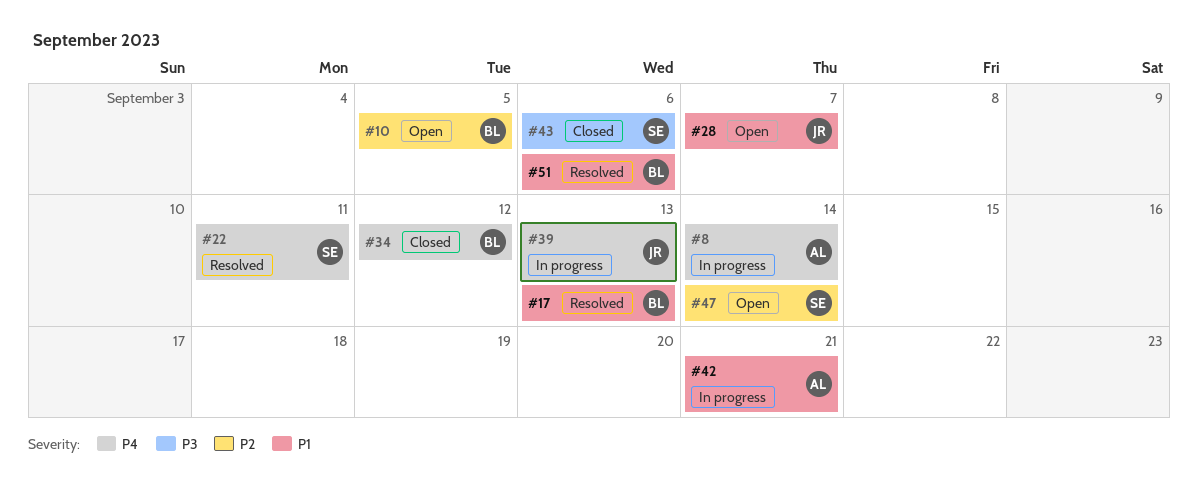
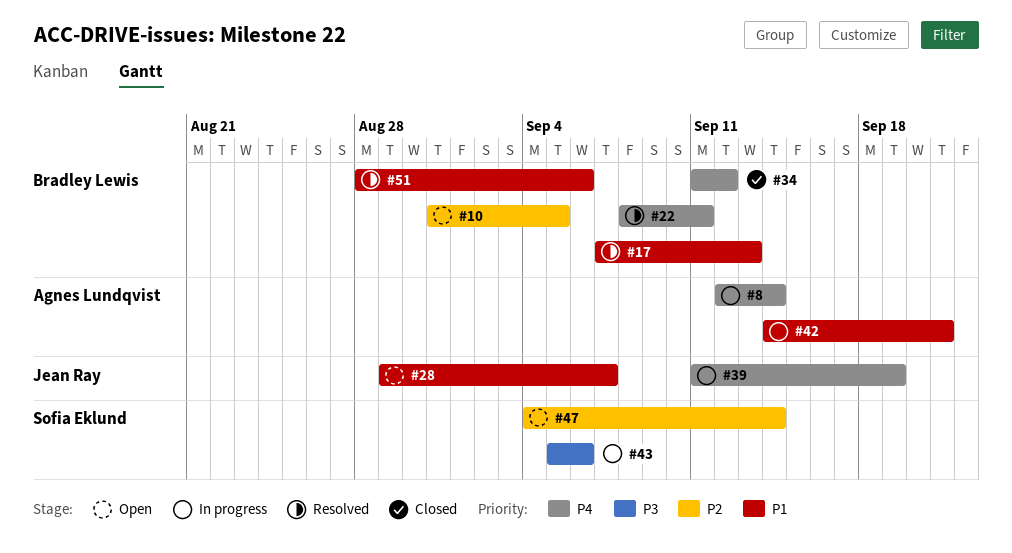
#22, owner: Sofia Eklund -> Bradley Lewis
#39, due: Sep 13 -> Sep 19
#43, status: Closed -> In progress

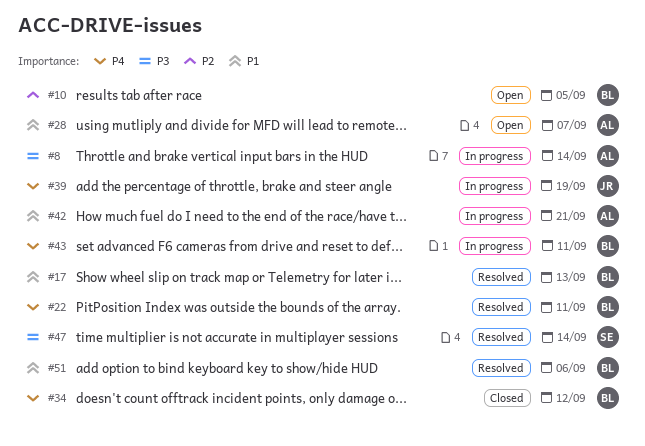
#8, priority: P4 -> P3
#28, owner: Jean Ray -> Agnes Lundqvist
#43, owner: Sofia Eklund -> Bradley Lewis
#43, priority: P3 -> P4
#43, due: Sep 6 -> Sep 11
#47, status: Open -> Resolved
#47, priority: P2 -> P3

